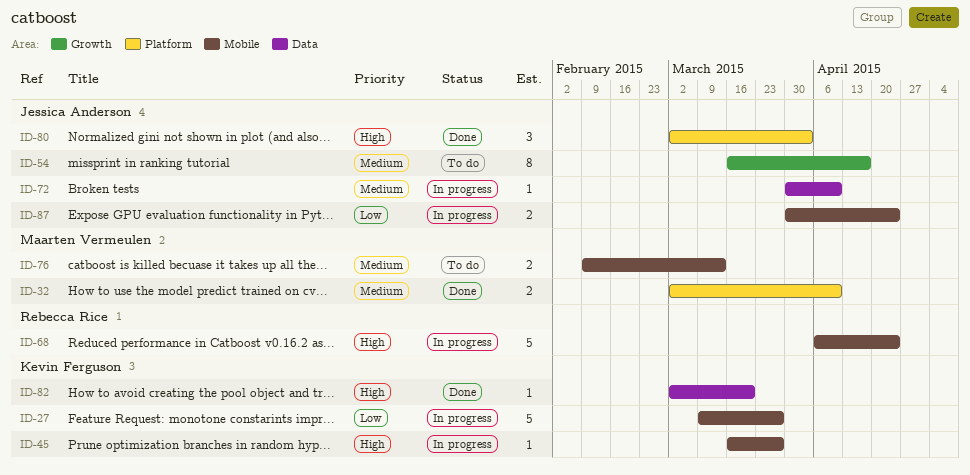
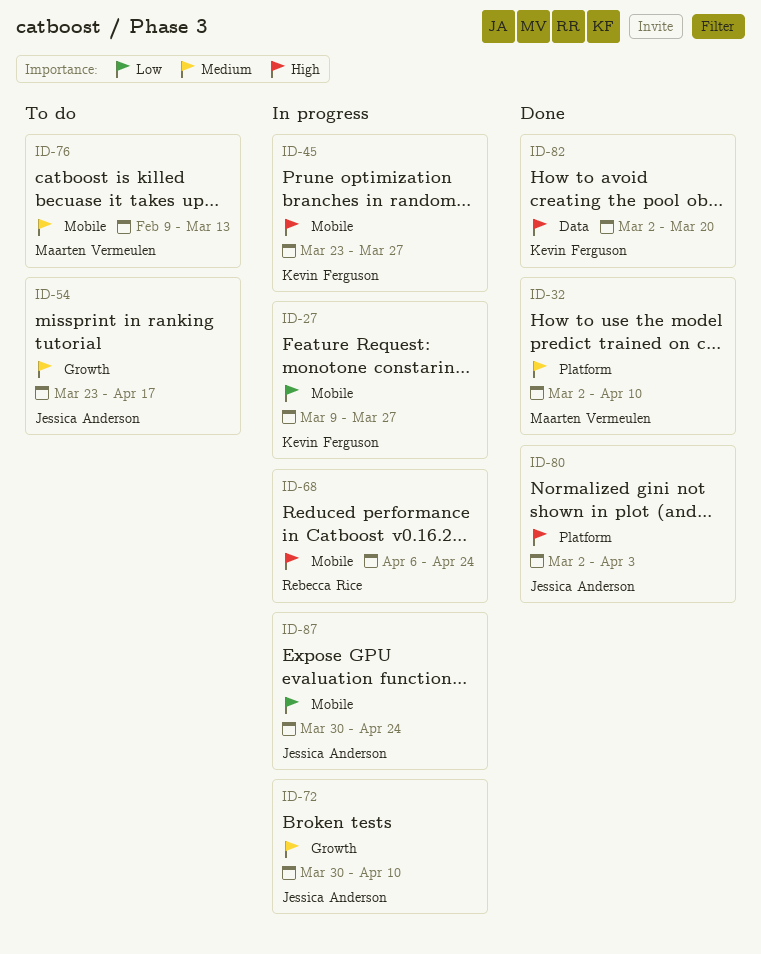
ID-45, start: Mar 16 -> Mar 23
ID-54, start: Mar 16 -> Mar 23
ID-72, label: Data -> Growth

